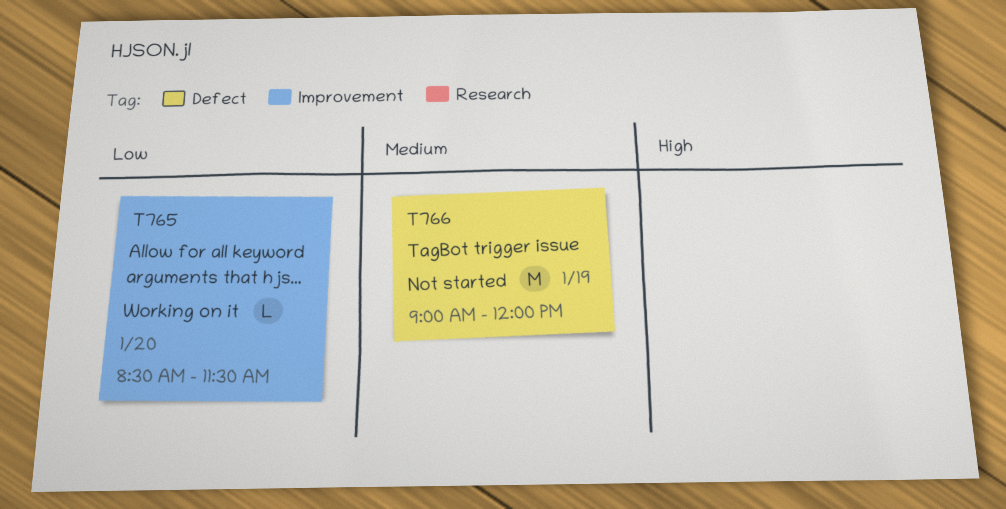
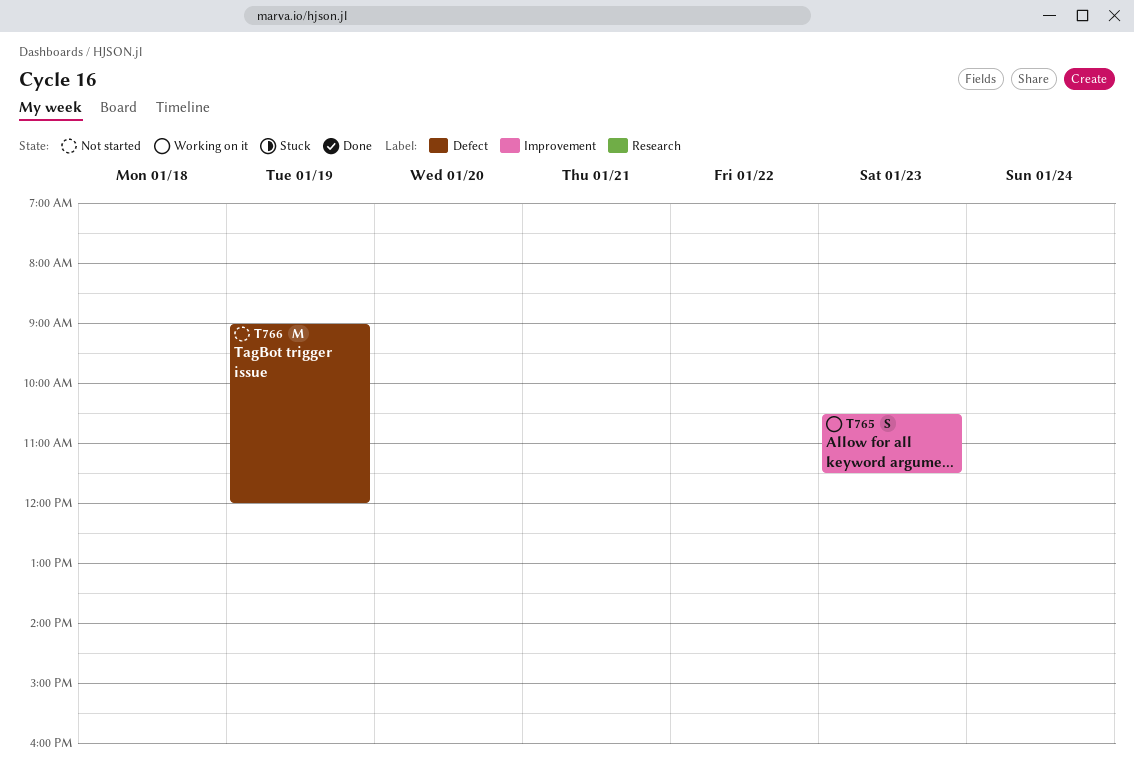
T765, estimate: L -> S
T765, day: Jan 20 -> Jan 23
T765, begins: 08:30 -> 10:30

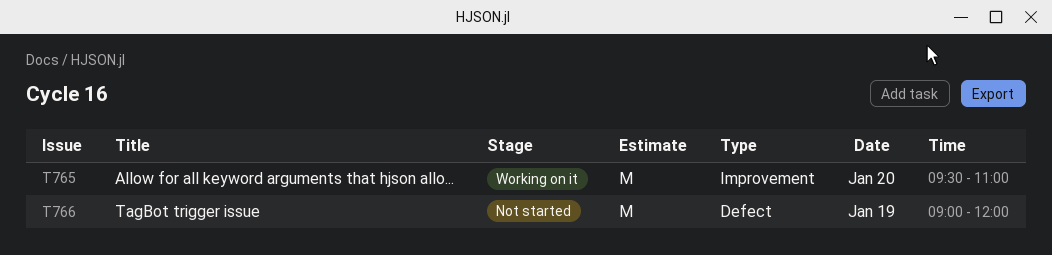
T765, estimate: S -> M
T765, day: Jan 23 -> Jan 20
T765, begins: 10:30 -> 09:30
T765, ends: 11:30 -> 11:00

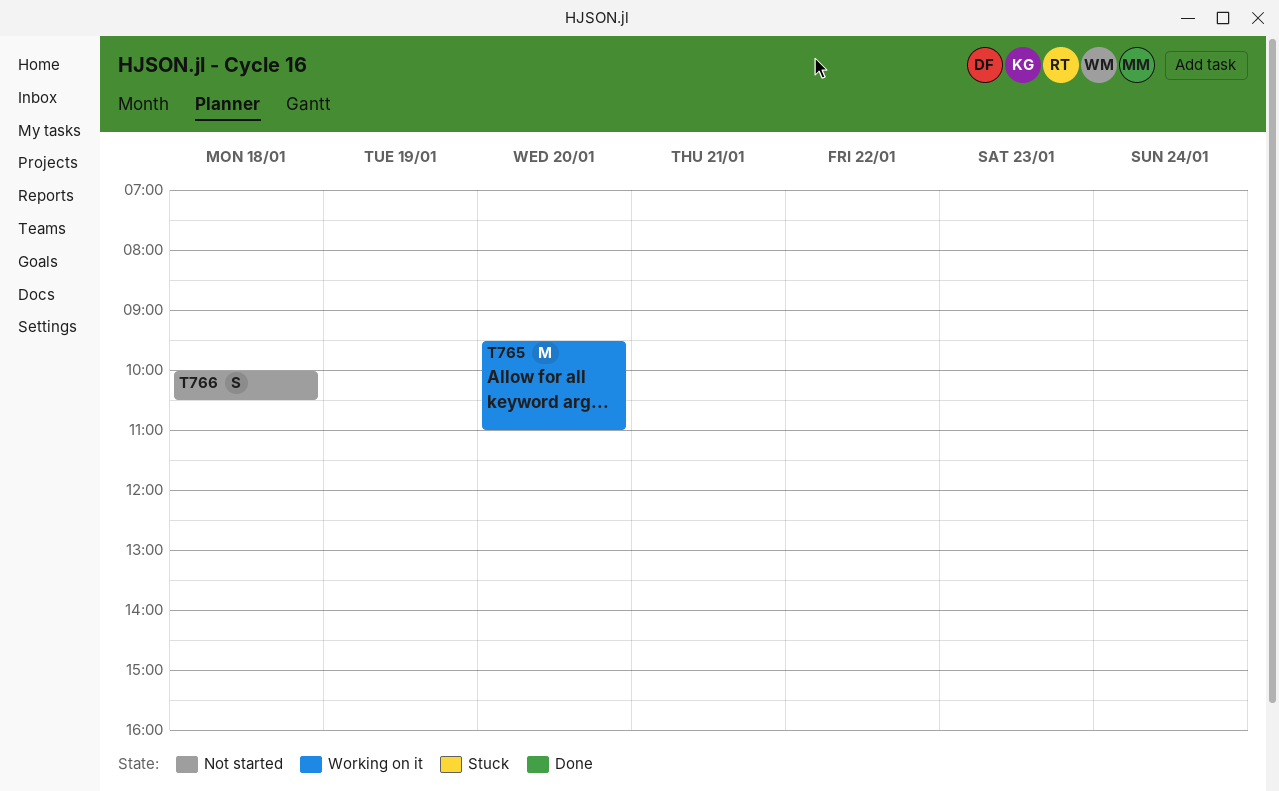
T766, estimate: M -> S
T766, day: Jan 19 -> Jan 18
T766, begins: 09:00 -> 10:00
T766, ends: 12:00 -> 10:30

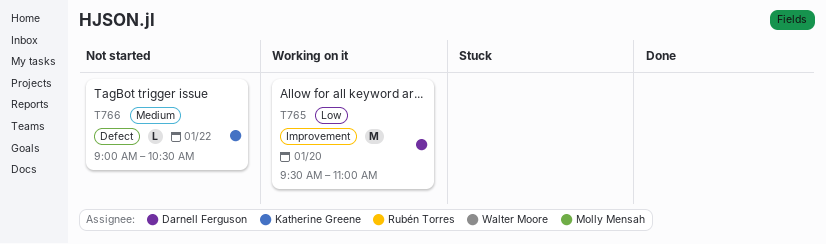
T766, estimate: S -> L
T766, day: Jan 18 -> Jan 22
T766, begins: 10:00 -> 09:00

